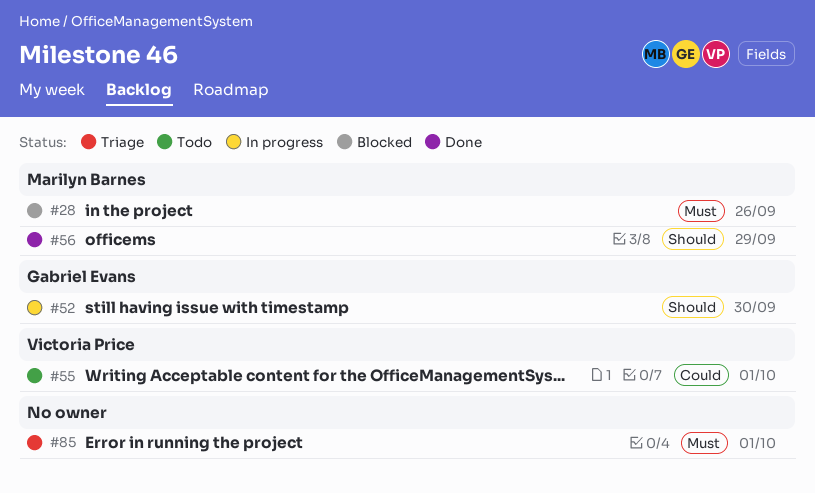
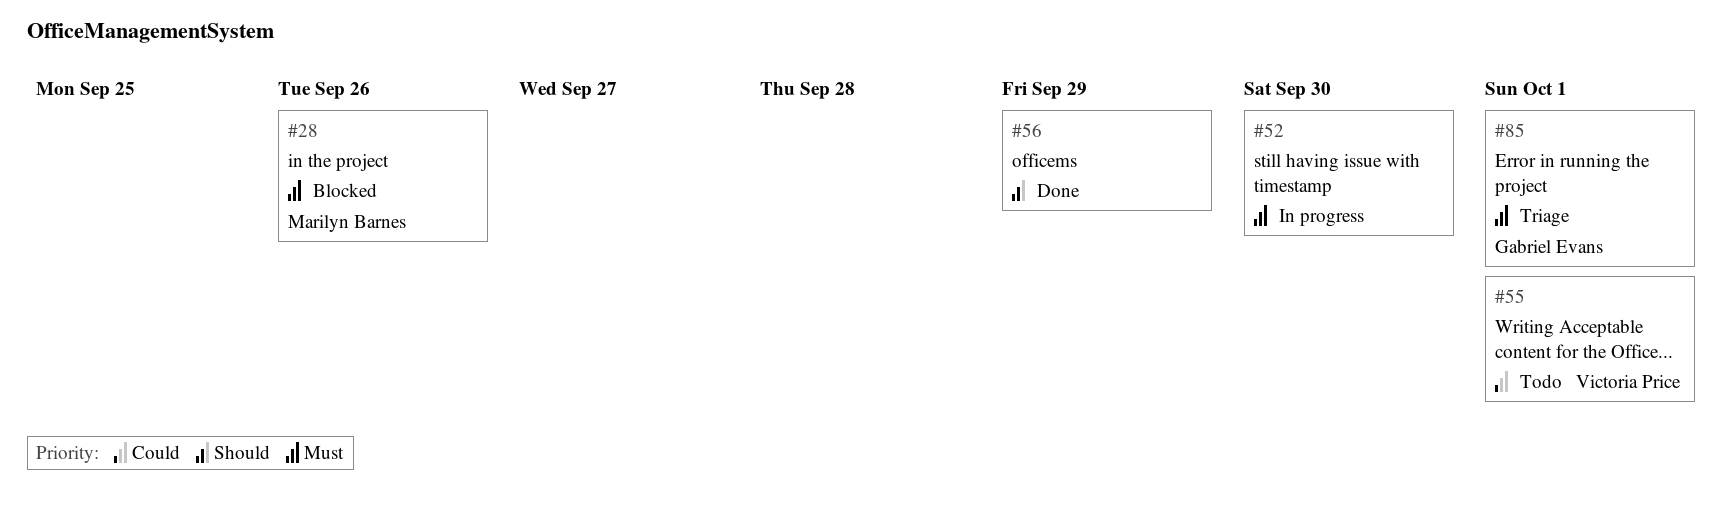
#52, owner: Gabriel Evans -> none
#52, priority: Should -> Must
#56, owner: Marilyn Barnes -> none
#85, owner: none -> Gabriel Evans

